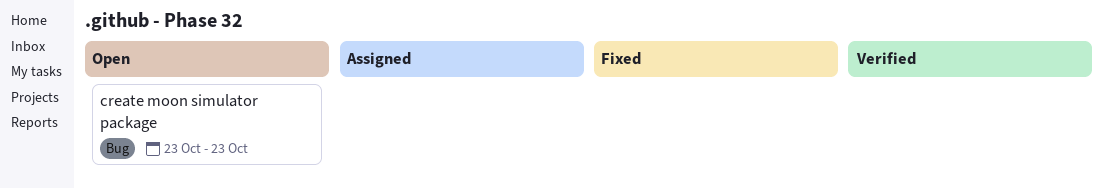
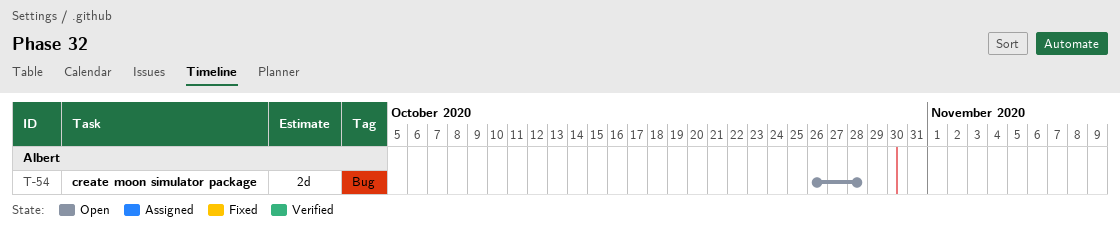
create moon simulator package, start: Oct 23 -> Oct 26
create moon simulator package, due: Oct 23 -> Oct 28

